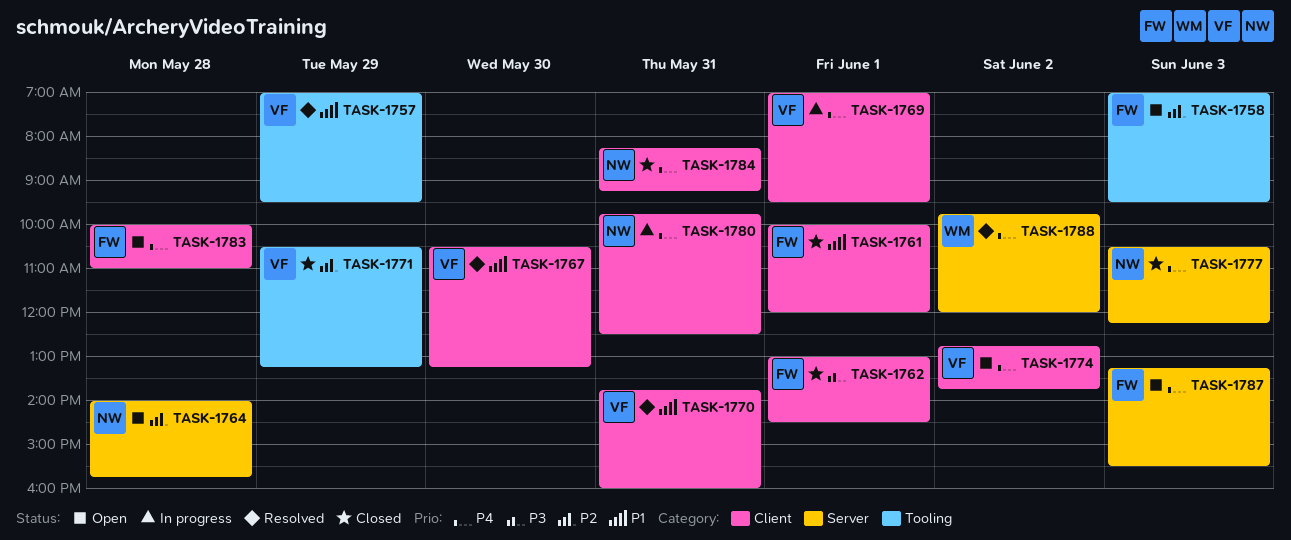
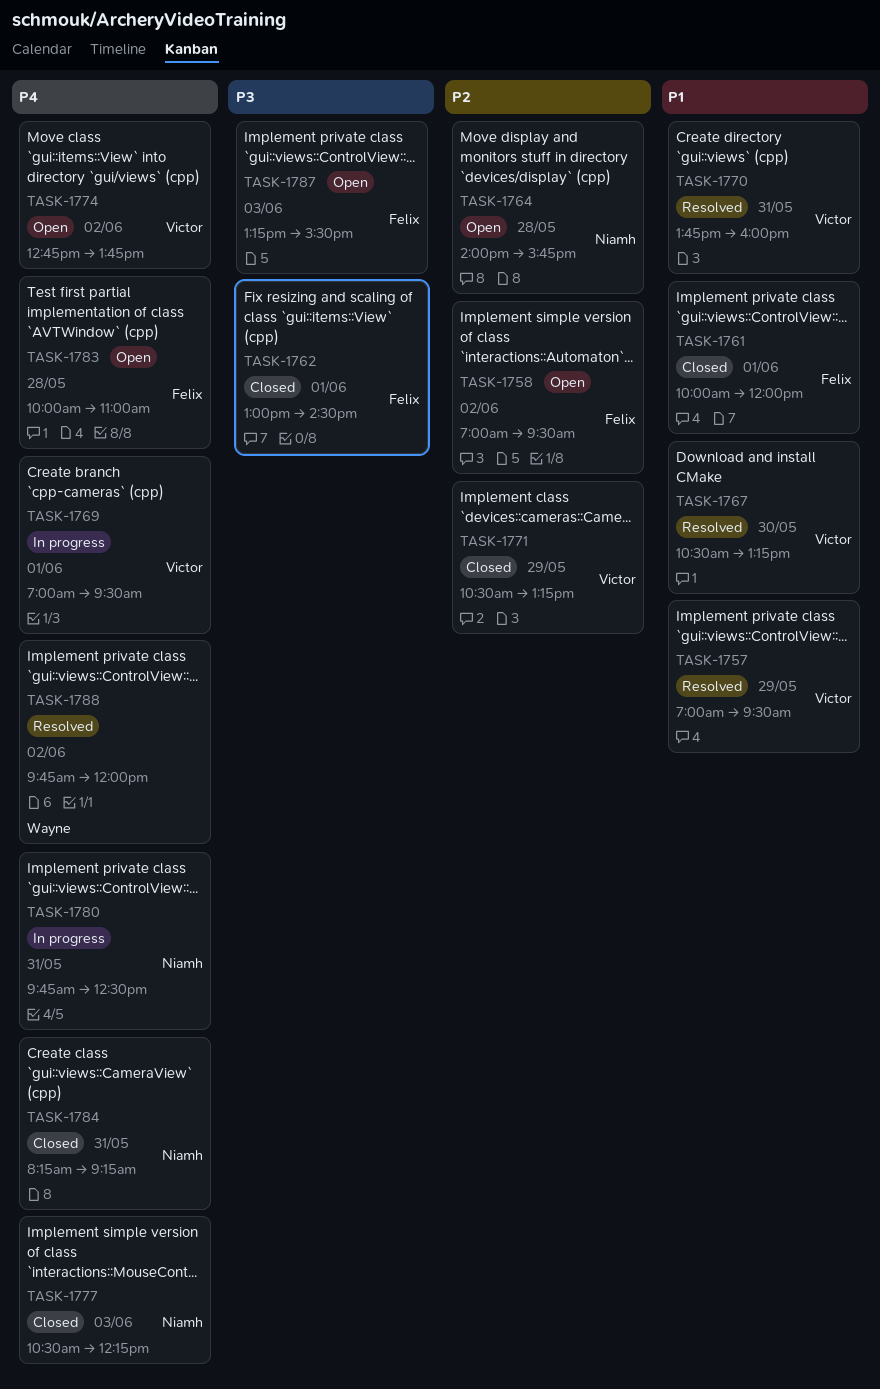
TASK-1758, day: Jun 3 -> Jun 2
TASK-1787, priority: P4 -> P3

